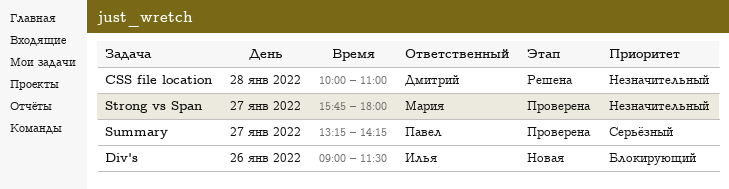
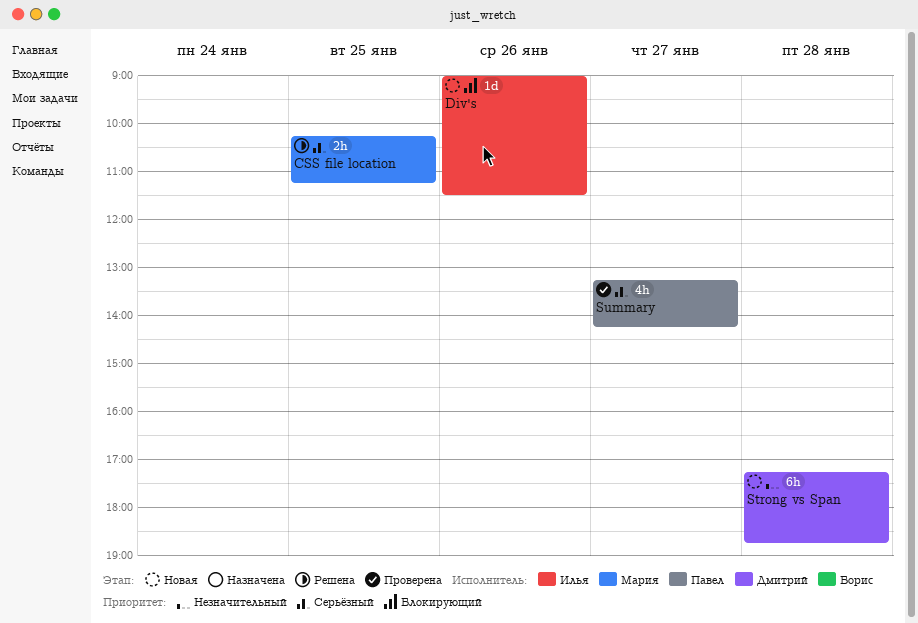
CSS file location, owner: Дмитрий -> Мария
CSS file location, priority: Незначительный -> Серьёзный
CSS file location, day: Jan 28 -> Jan 25
CSS file location, begins: 10:00 -> 10:15
CSS file location, ends: 11:00 -> 11:15
Strong vs Span, status: Проверена -> Новая
Strong vs Span, owner: Мария -> Дмитрий
Strong vs Span, day: Jan 27 -> Jan 28
Strong vs Span, begins: 15:45 -> 17:15
Strong vs Span, ends: 18:00 -> 18:45

